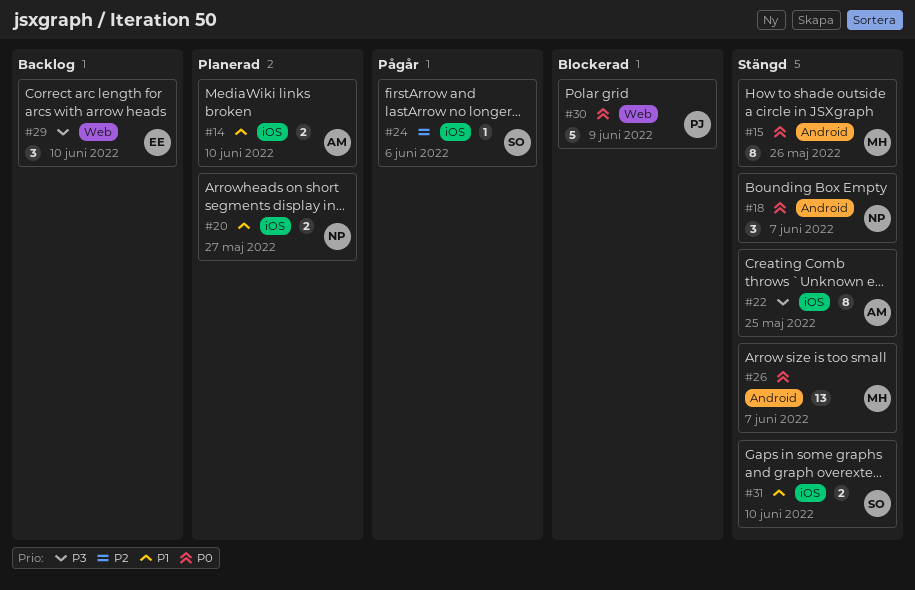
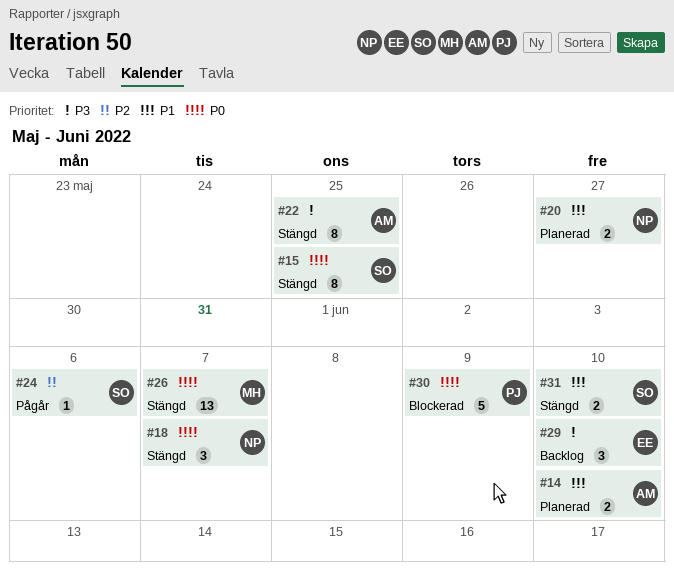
#15, owner: MH -> SO
#15, due: May 26 -> May 25

